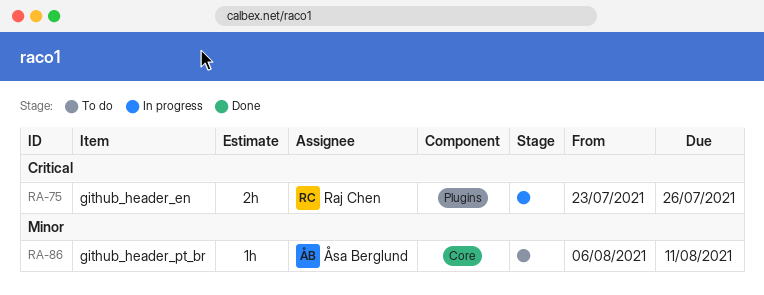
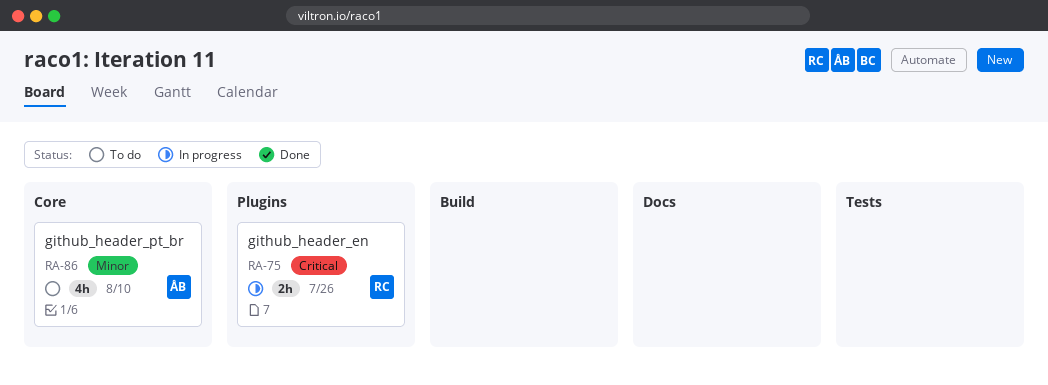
RA-86, estimate: 1h -> 4h
RA-86, due: Aug 11 -> Aug 10

